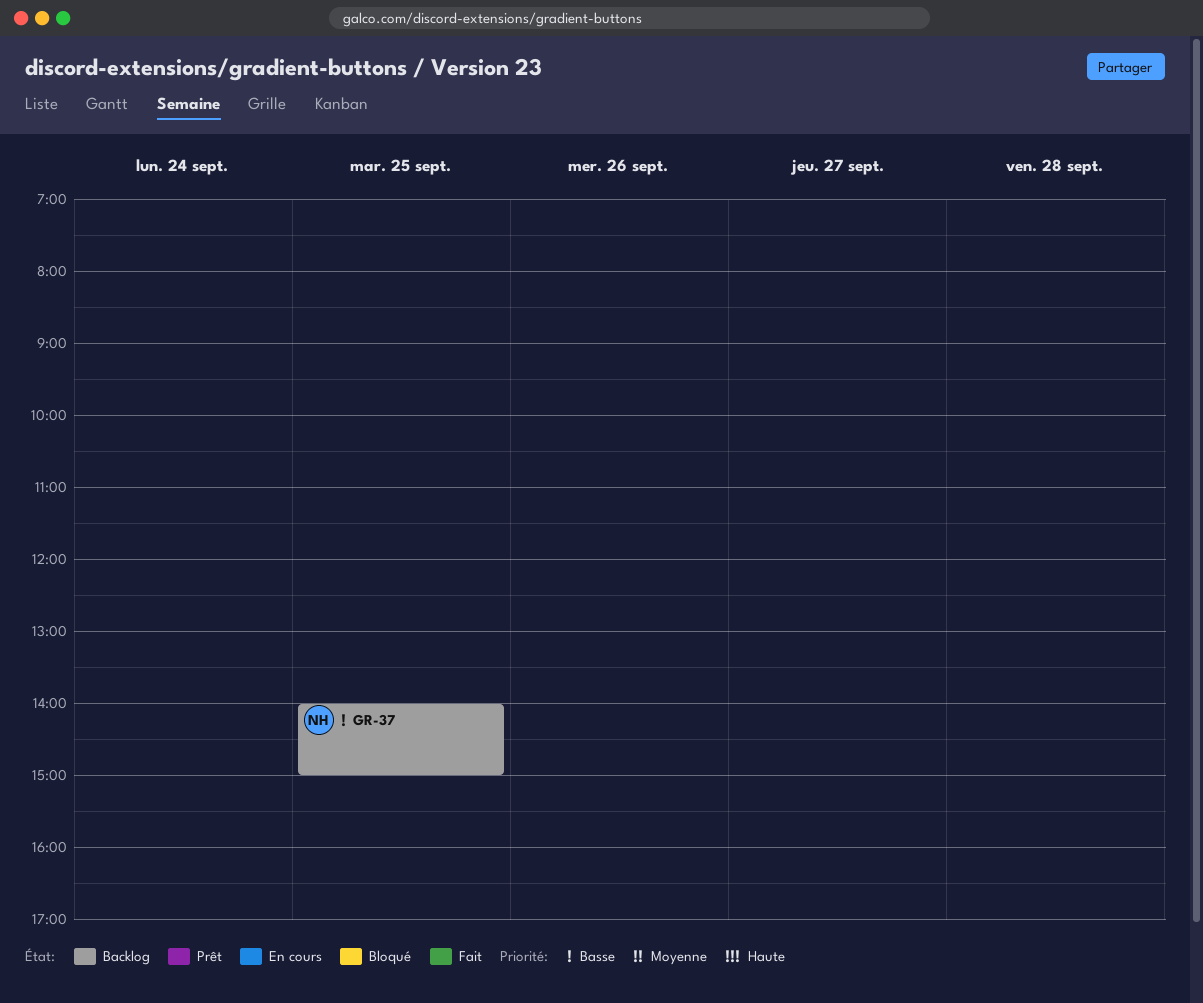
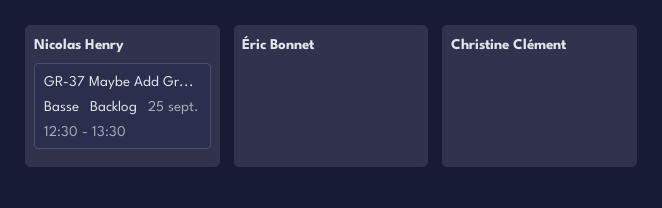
GR-37, begins: 14:00 -> 12:30
GR-37, ends: 15:00 -> 13:30

